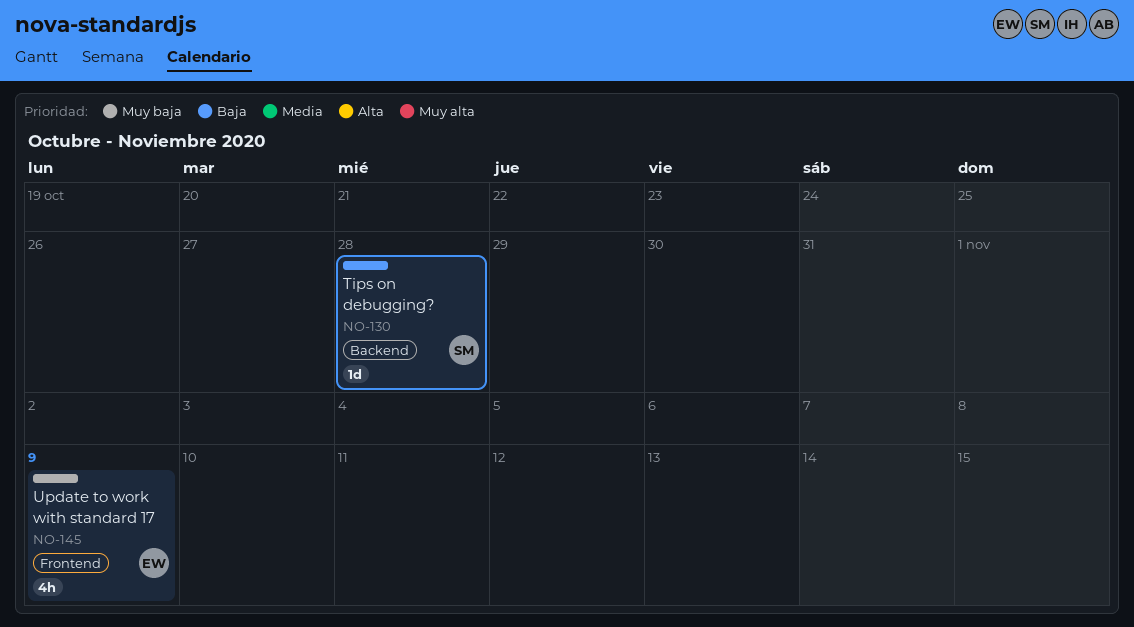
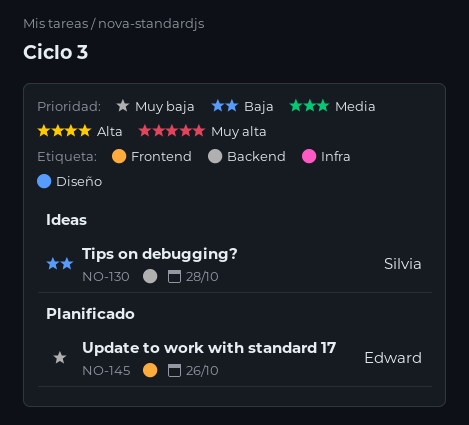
NO-145, due: Nov 9 -> Oct 26

